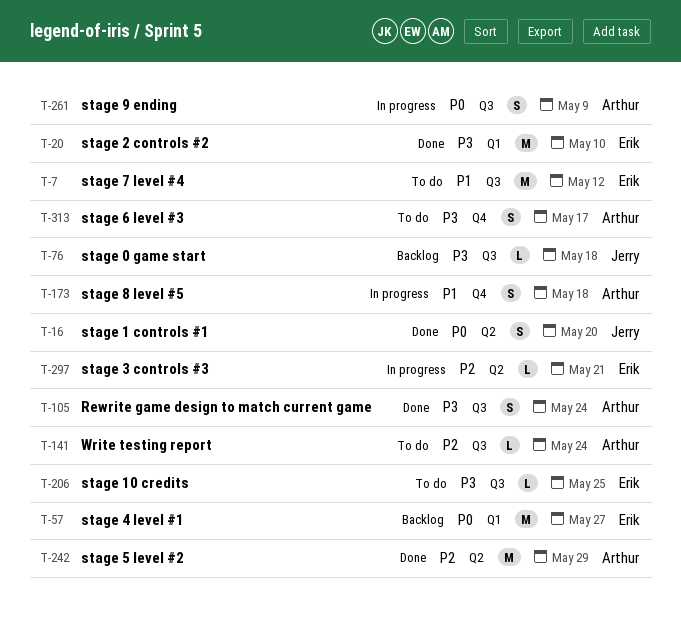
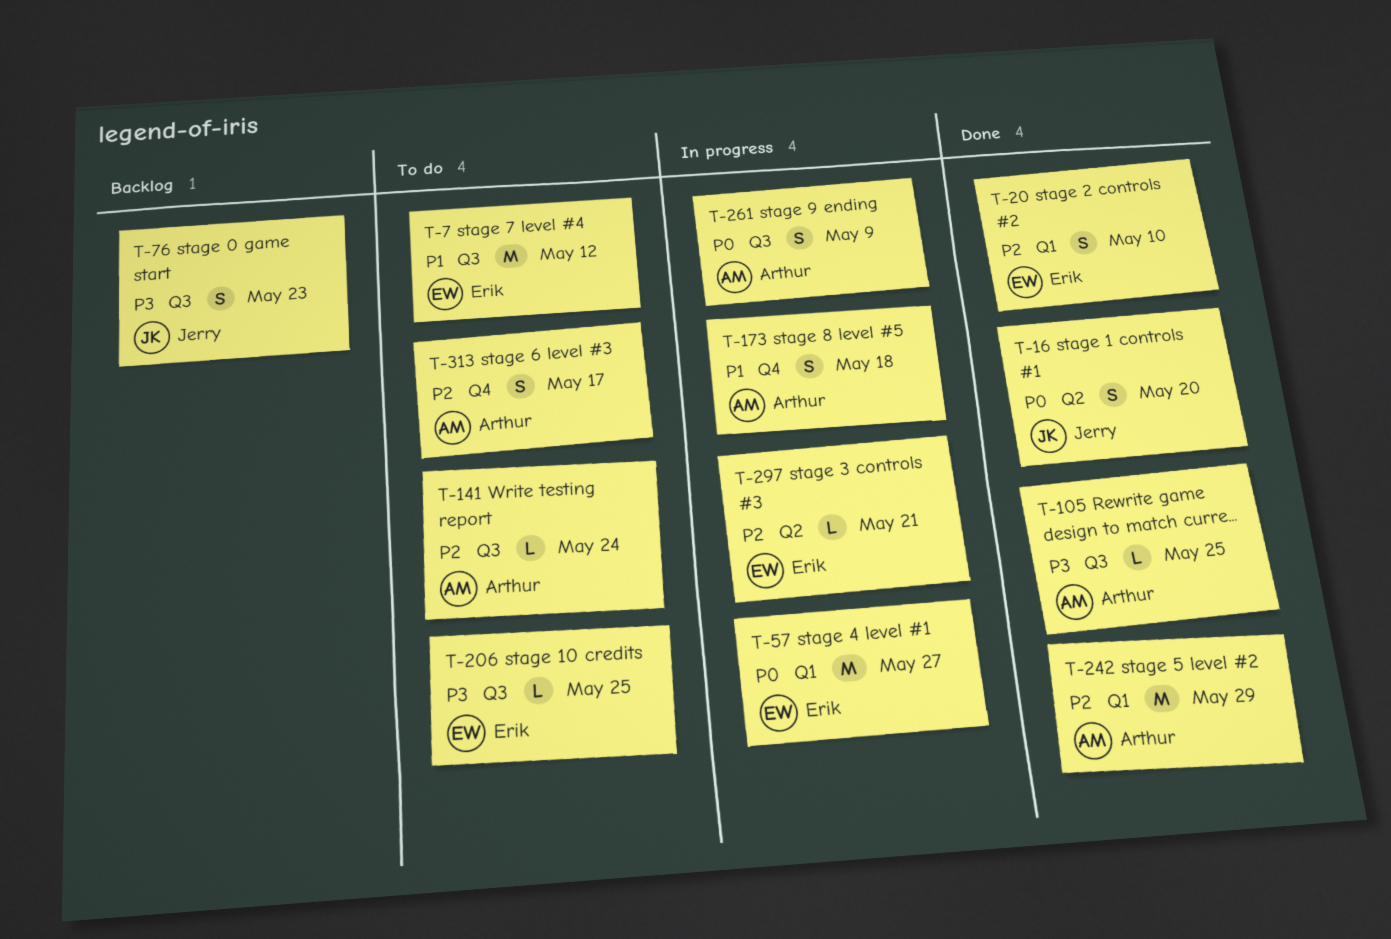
T-20, priority: P3 -> P2
T-20, estimate: M -> S
T-57, status: Backlog -> In progress
T-76, estimate: L -> S
T-76, due: May 18 -> May 23
T-105, estimate: S -> L
T-105, due: May 24 -> May 25
T-242, label: Q2 -> Q1
T-313, priority: P3 -> P2

